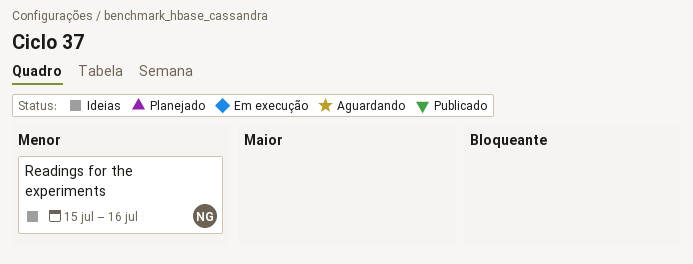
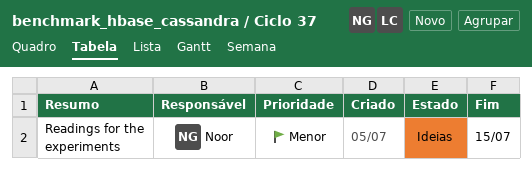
Readings for the experiments, due: Jul 16 -> Jul 15

